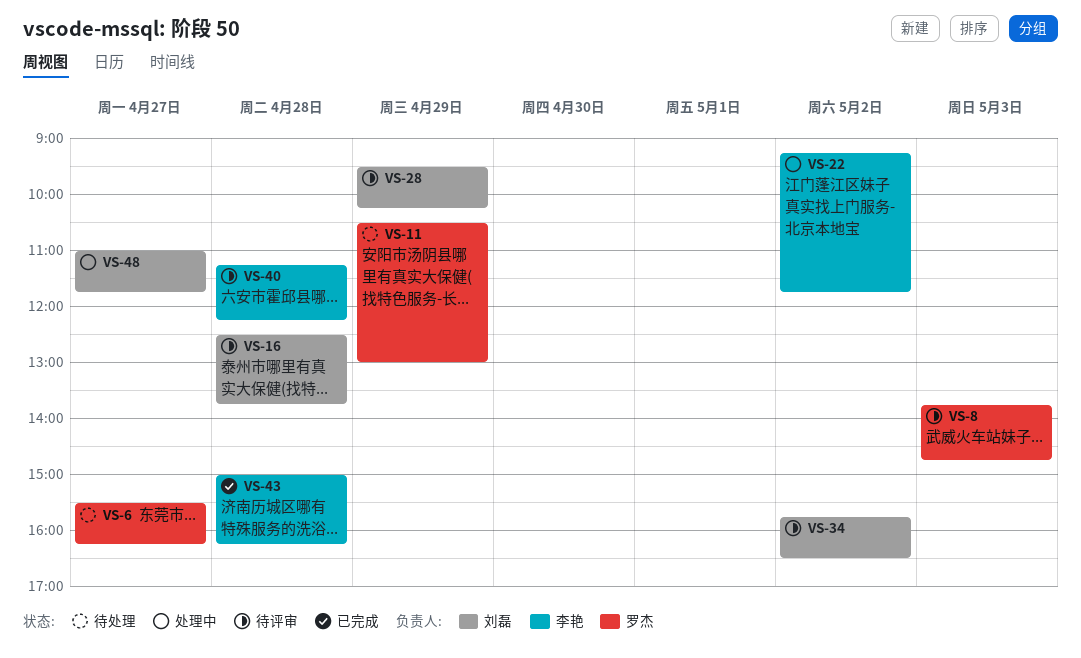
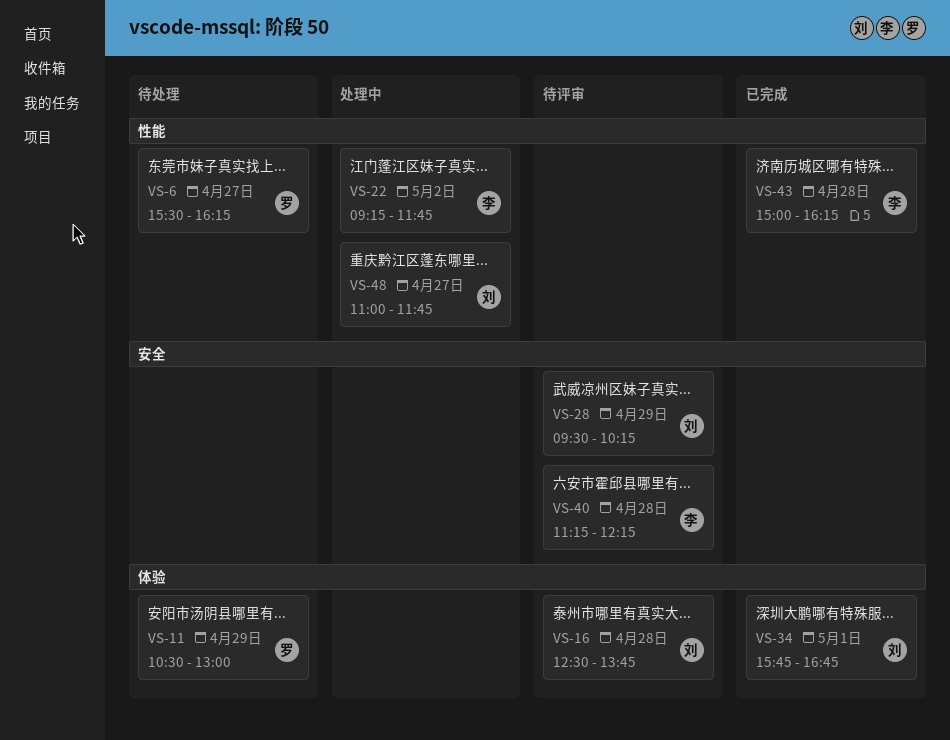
VS-8: present -> none
VS-34, status: 待评审 -> 已完成
VS-34, day: May 2 -> May 1
VS-34, ends: 16:30 -> 16:45

